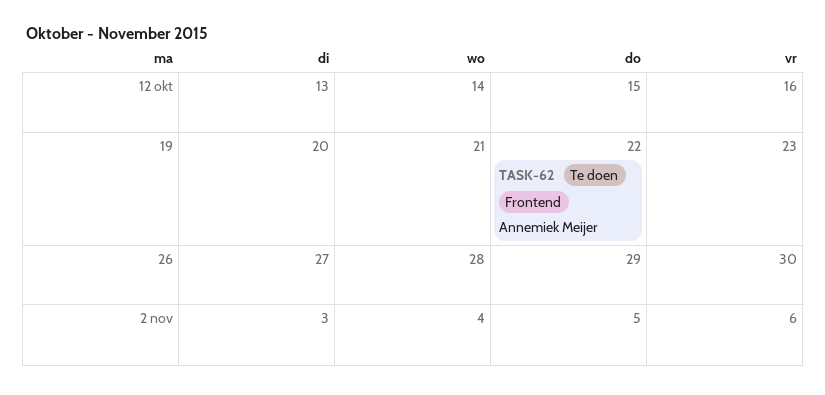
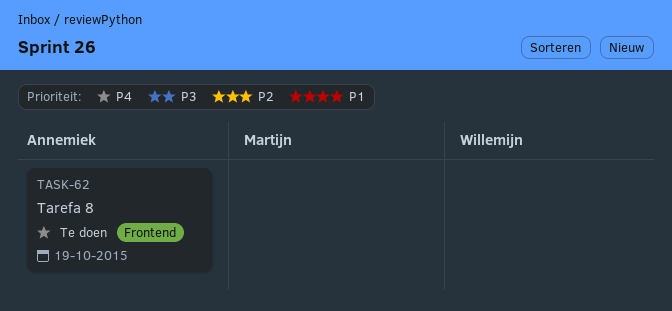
TASK-62, due: Oct 22 -> Oct 19

